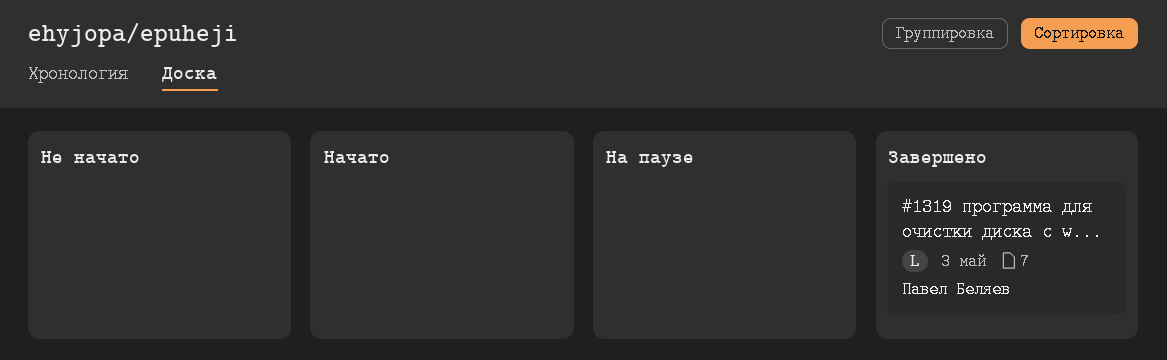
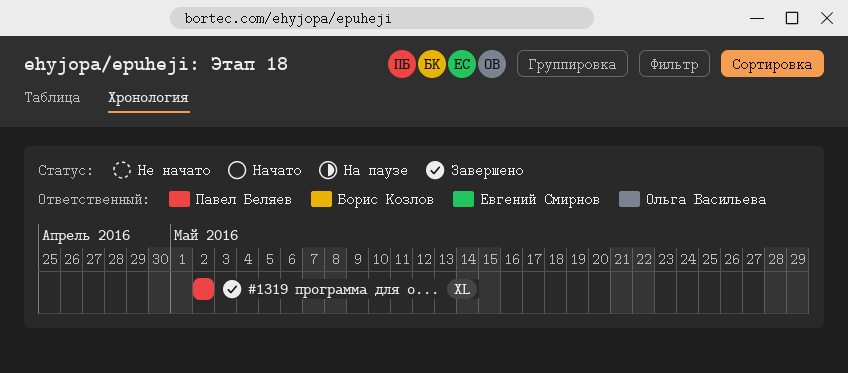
#1319, estimate: L -> XL
#1319, due: May 3 -> May 2

